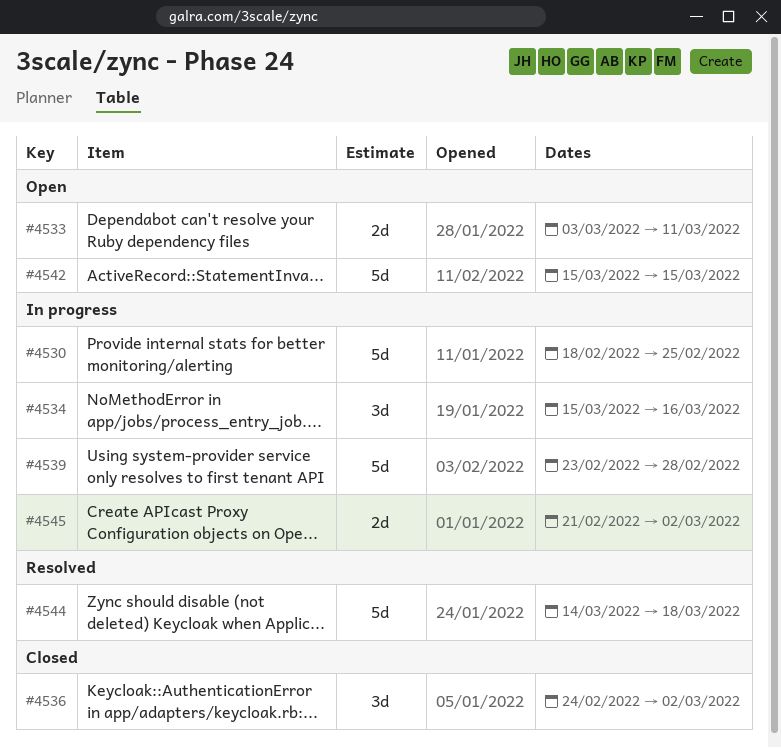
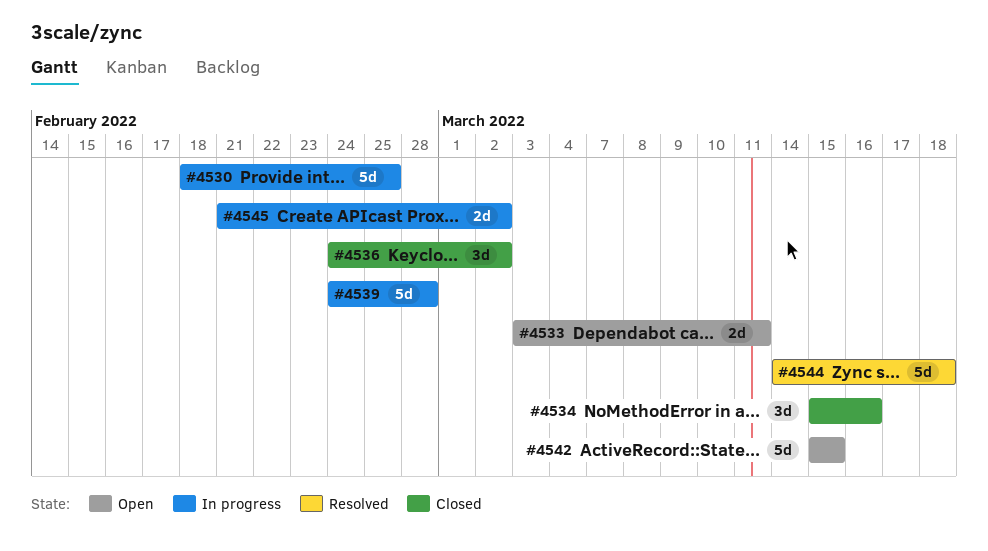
#4534, status: In progress -> Closed
#4539, start: Feb 23 -> Feb 24

